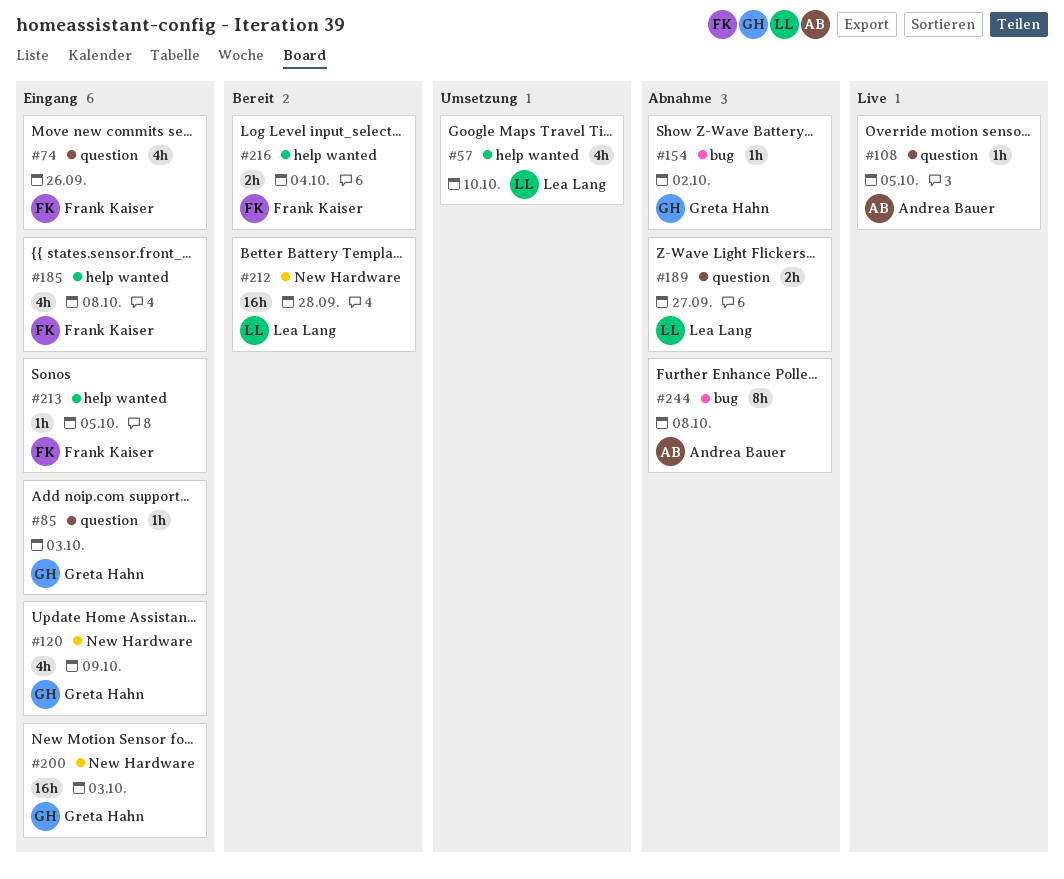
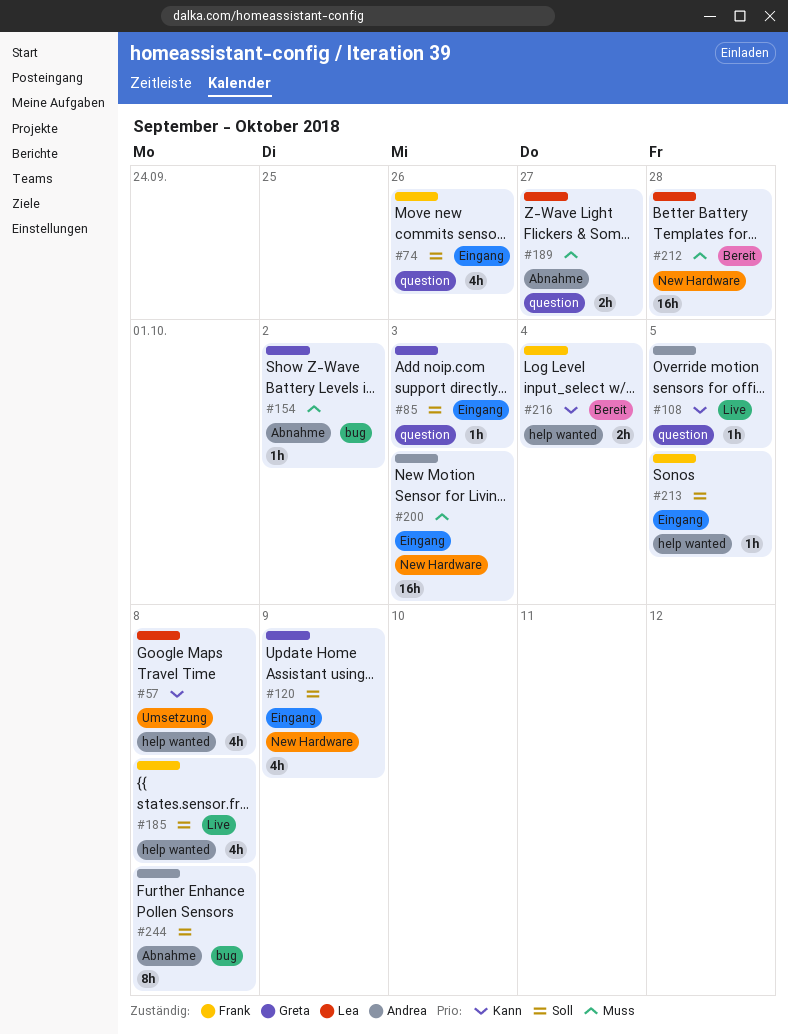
#57, due: Oct 10 -> Oct 8
#185, status: Eingang -> Live
#200, owner: Greta Hahn -> Andrea Bauer

